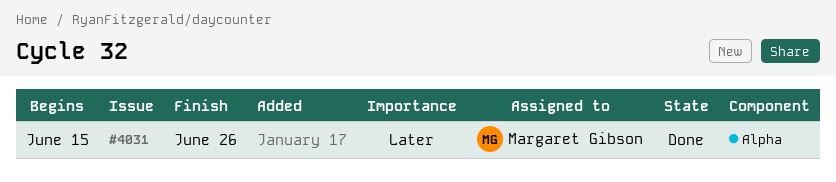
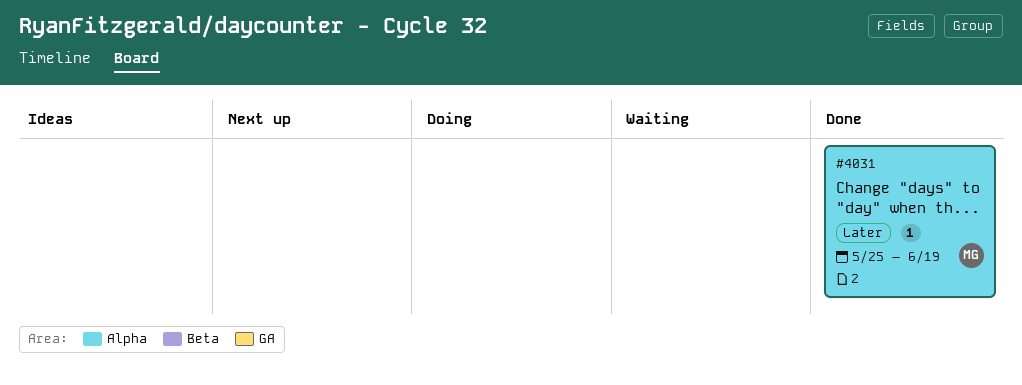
#4031, start: Jun 15 -> May 25
#4031, due: Jun 26 -> Jun 19

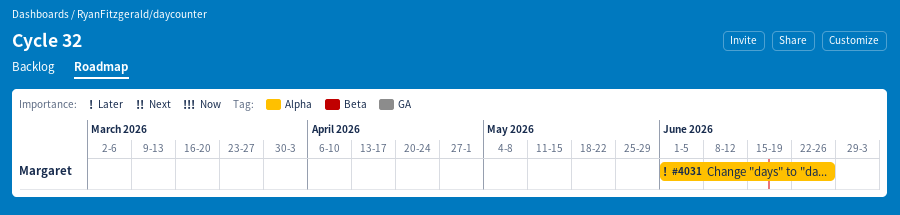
#4031, start: May 25 -> Jun 1
#4031, due: Jun 19 -> Jun 26

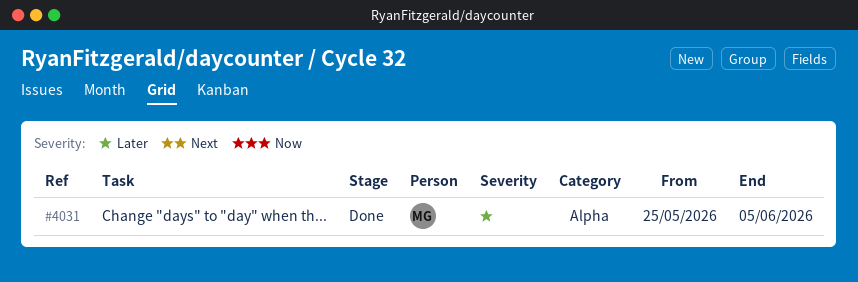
#4031, start: Jun 1 -> May 25
#4031, due: Jun 26 -> Jun 5

